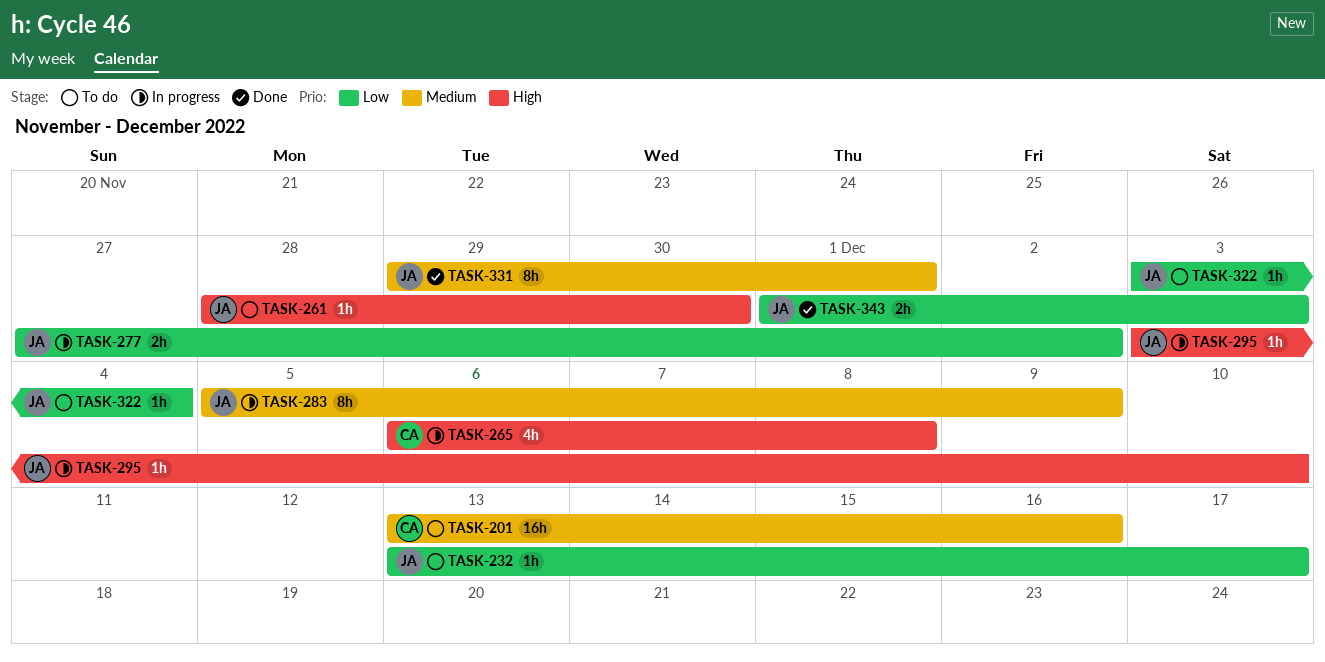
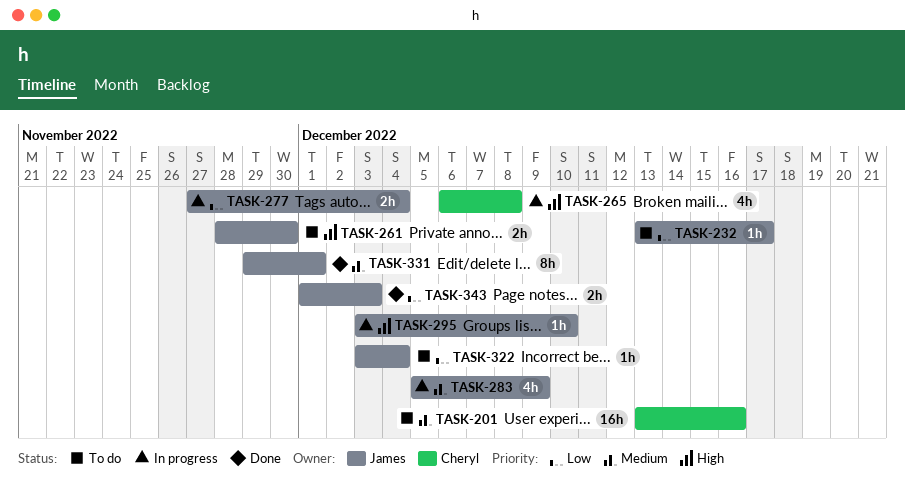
TASK-261, estimate: 1h -> 2h
TASK-277, due: Dec 2 -> Dec 4
TASK-283, estimate: 8h -> 4h

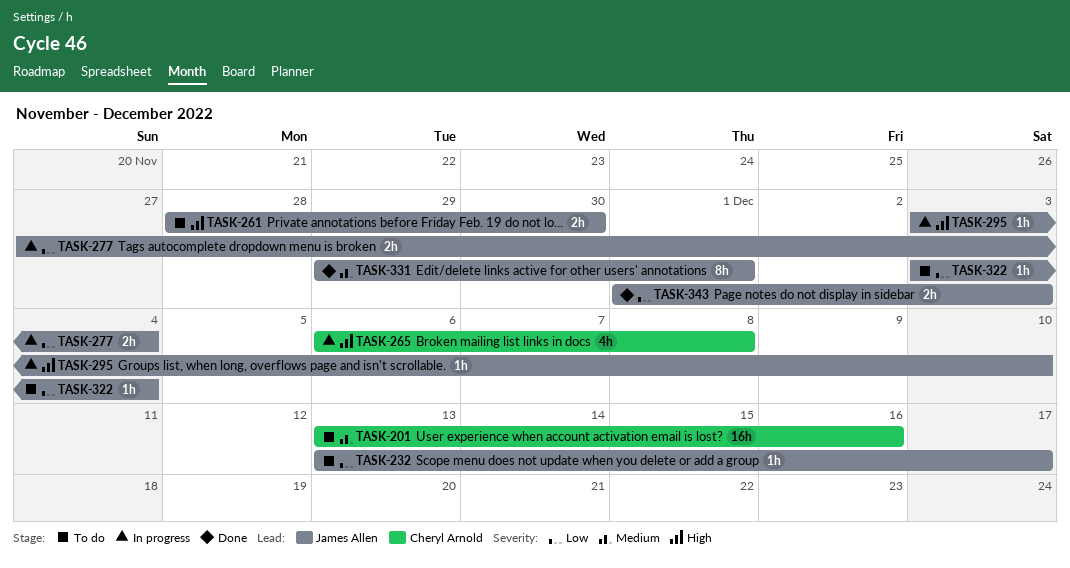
TASK-283: present -> none

